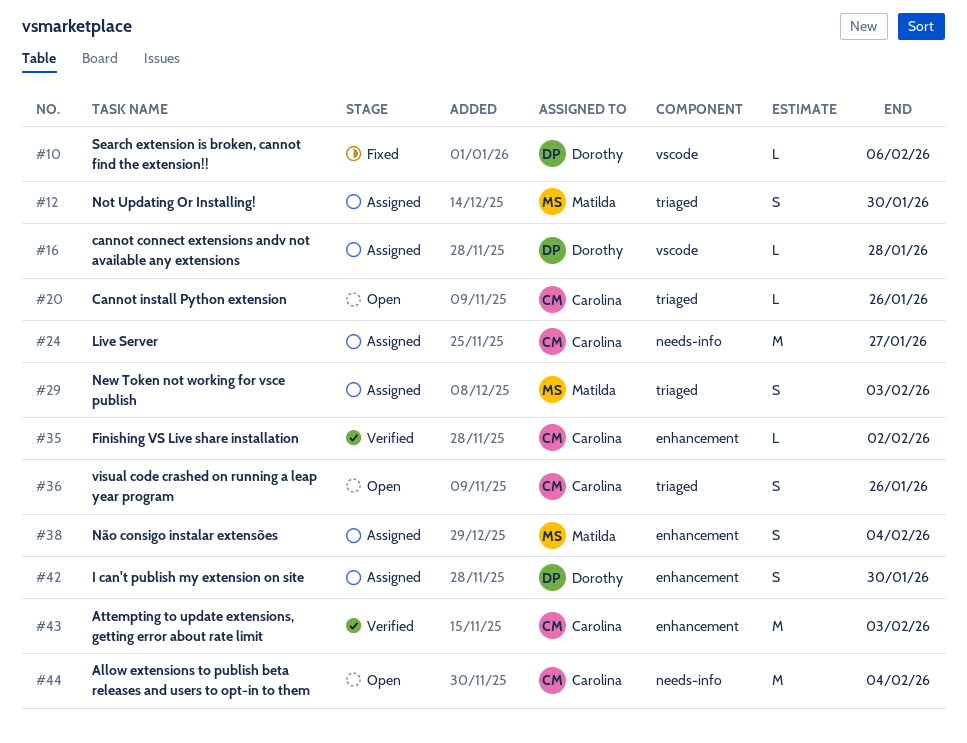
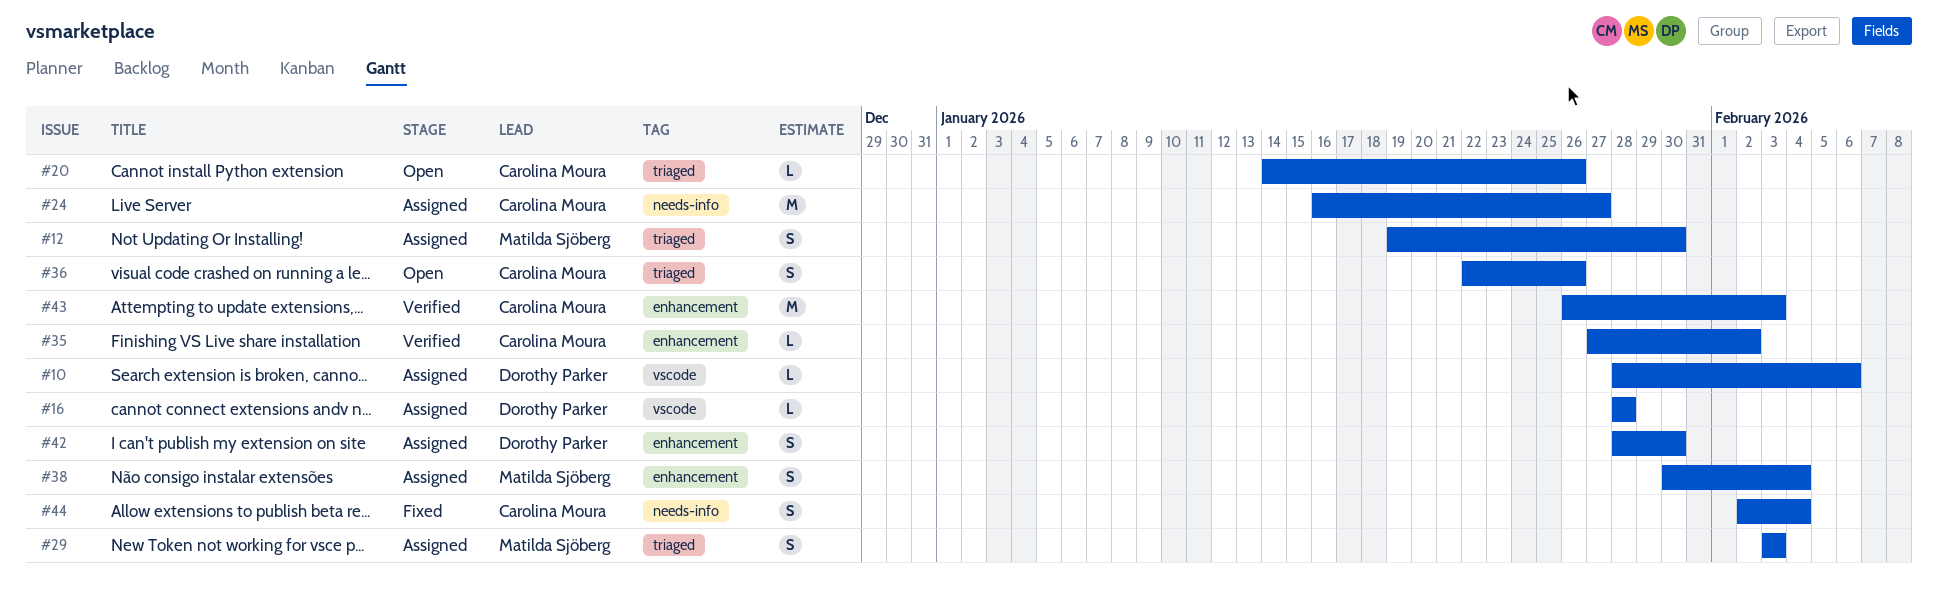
#10, status: Fixed -> Assigned
#44, status: Open -> Fixed
#44, estimate: M -> S

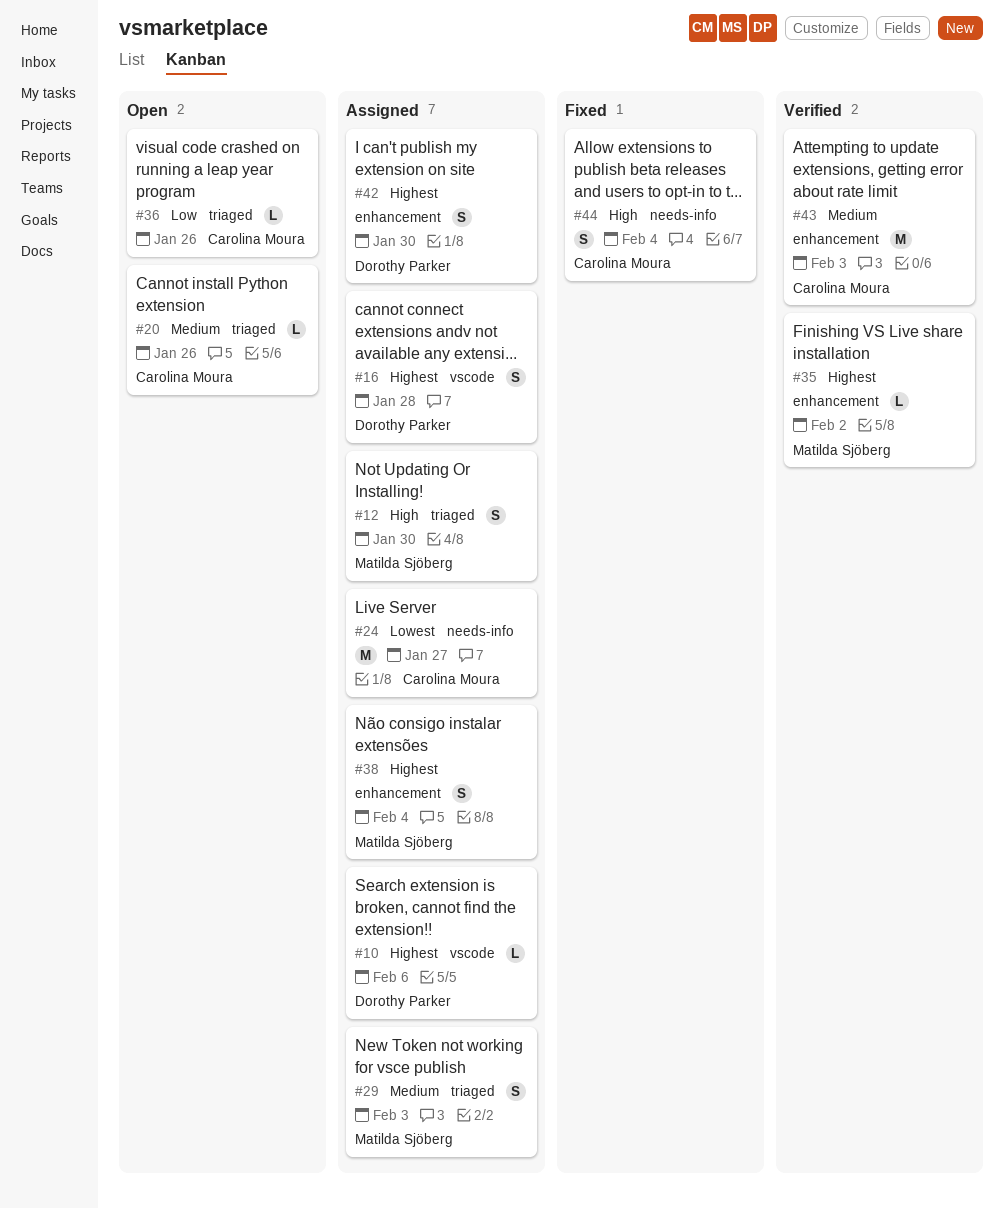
#16, estimate: L -> S
#35, owner: Carolina Moura -> Matilda Sjöberg
#36, estimate: S -> L

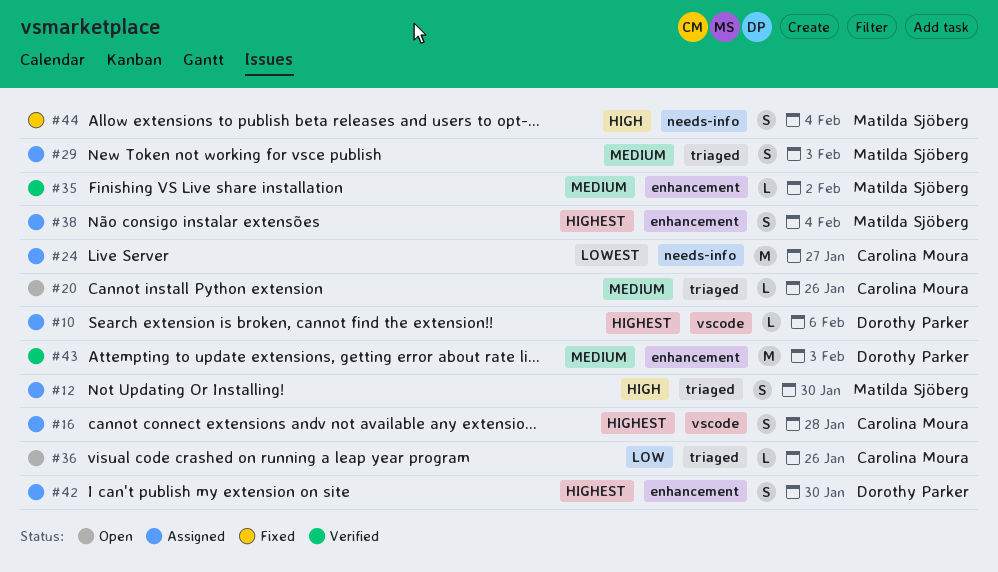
#16, owner: Dorothy Parker -> Carolina Moura
#35, priority: Highest -> Medium
#43, owner: Carolina Moura -> Dorothy Parker
#44, owner: Carolina Moura -> Matilda Sjöberg

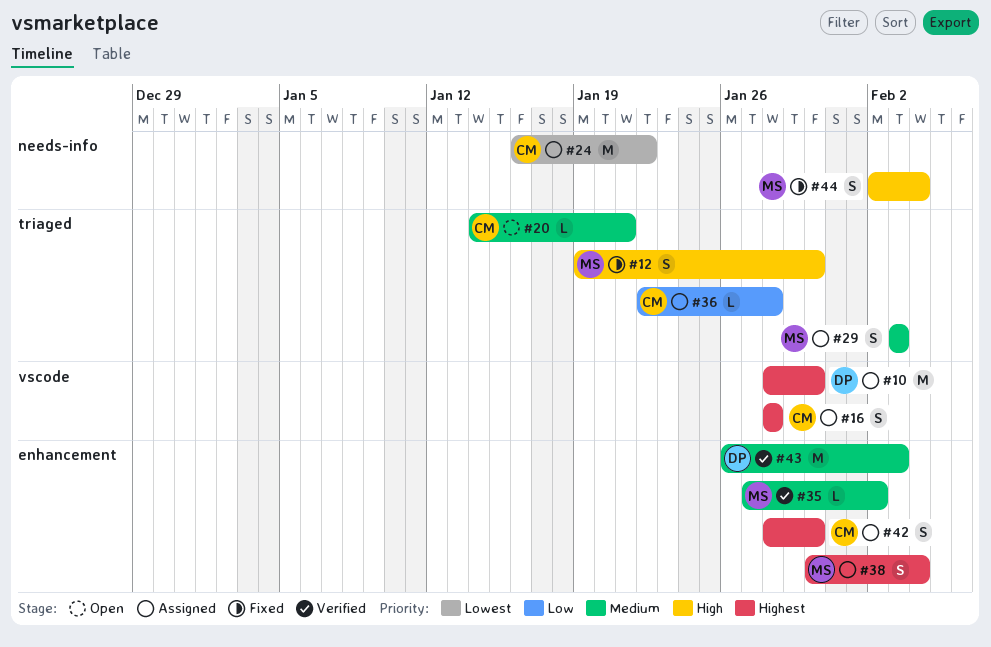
#10, estimate: L -> M
#10, due: Feb 6 -> Jan 30
#12, status: Assigned -> Fixed
#20, due: Jan 26 -> Jan 21
#24, due: Jan 27 -> Jan 22
#36, status: Open -> Assigned
#36, due: Jan 26 -> Jan 28
#42, owner: Dorothy Parker -> Carolina Moura

